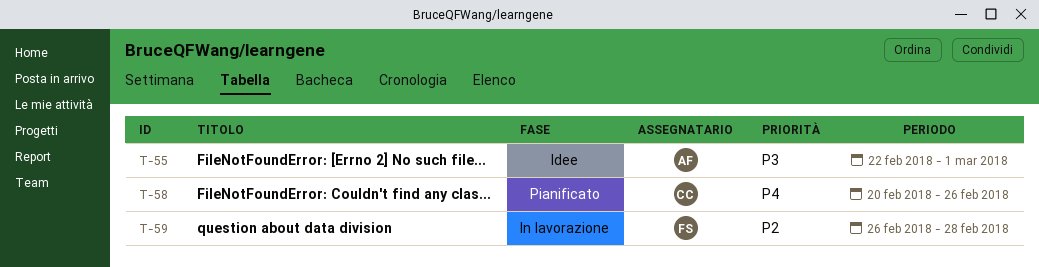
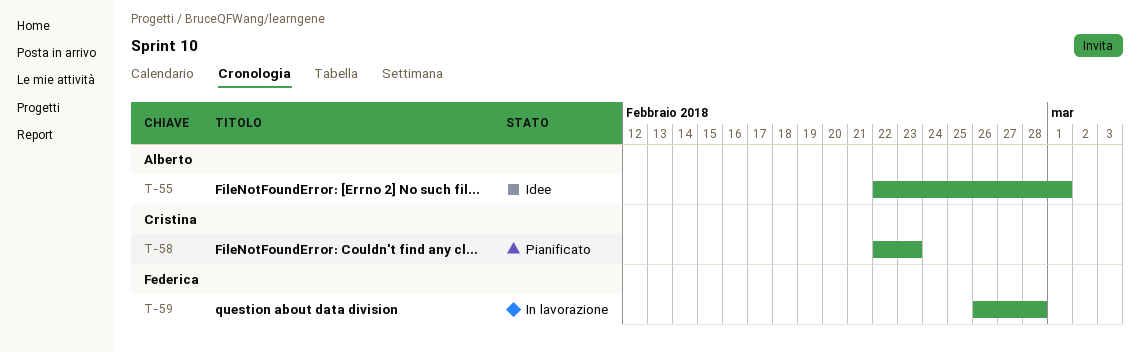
T-58, start: Feb 20 -> Feb 22
T-58, due: Feb 26 -> Feb 23

